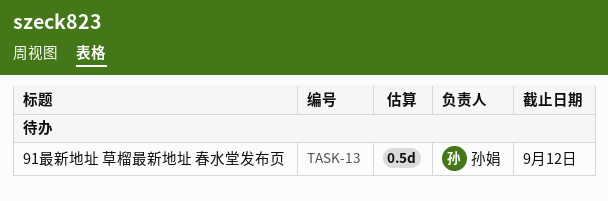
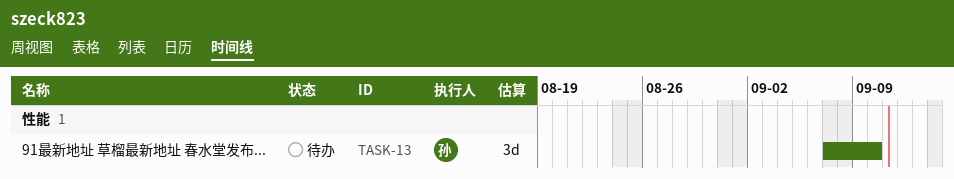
TASK-13, estimate: 0.5d -> 3d
TASK-13, due: Sep 12 -> Sep 10

